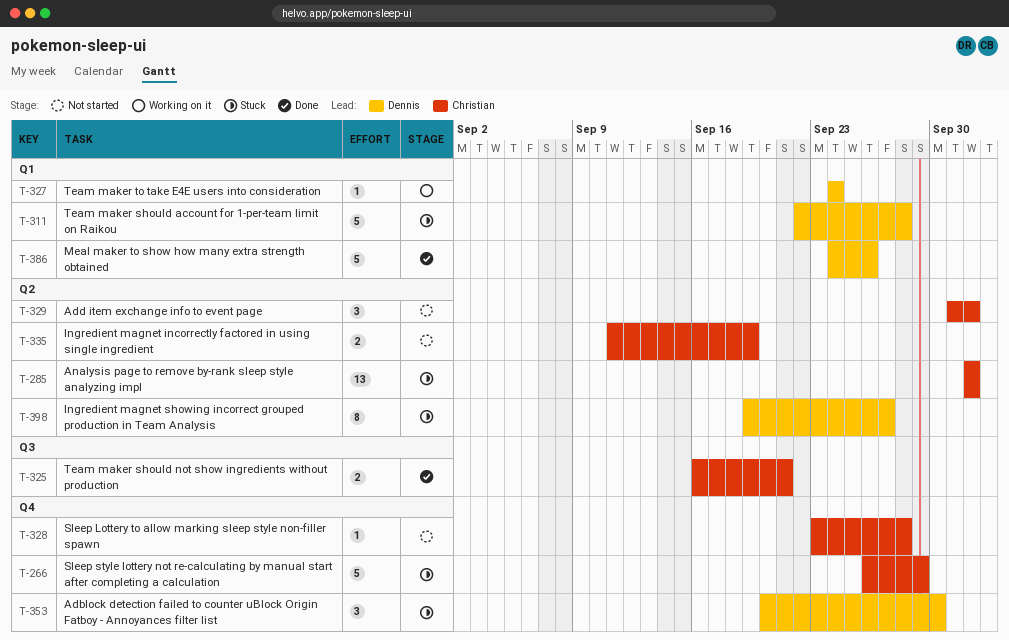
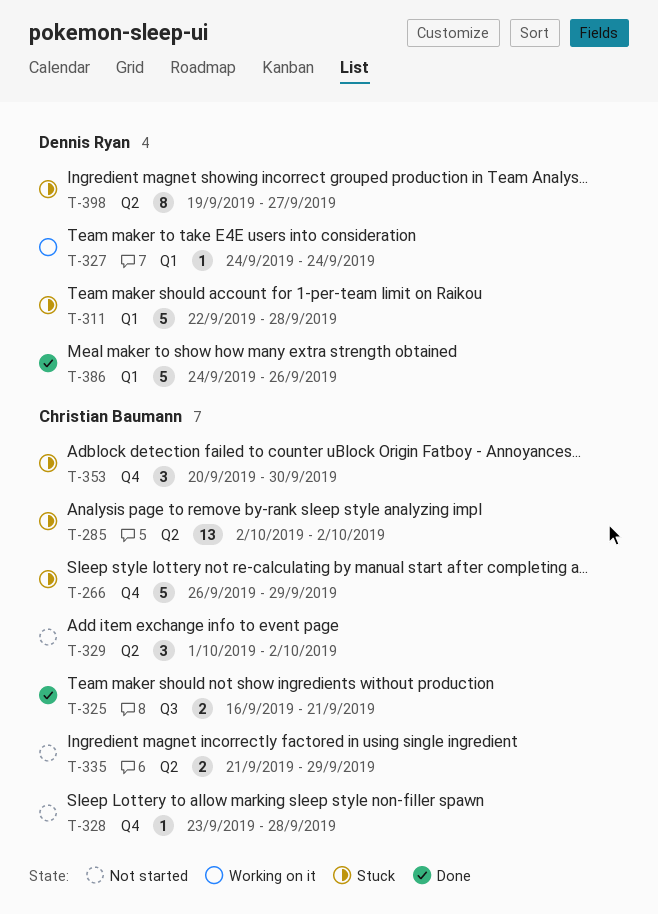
T-335, start: Sep 11 -> Sep 21
T-335, due: Sep 19 -> Sep 29
T-353, owner: Dennis Ryan -> Christian Baumann

